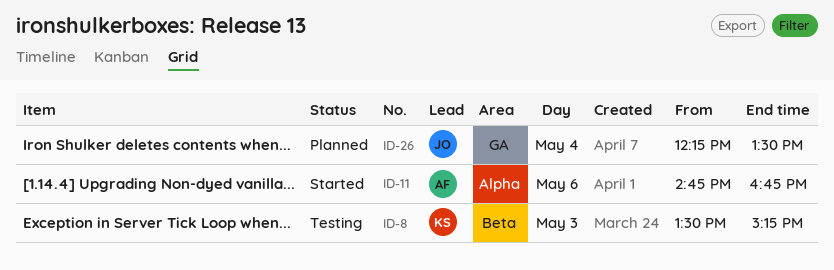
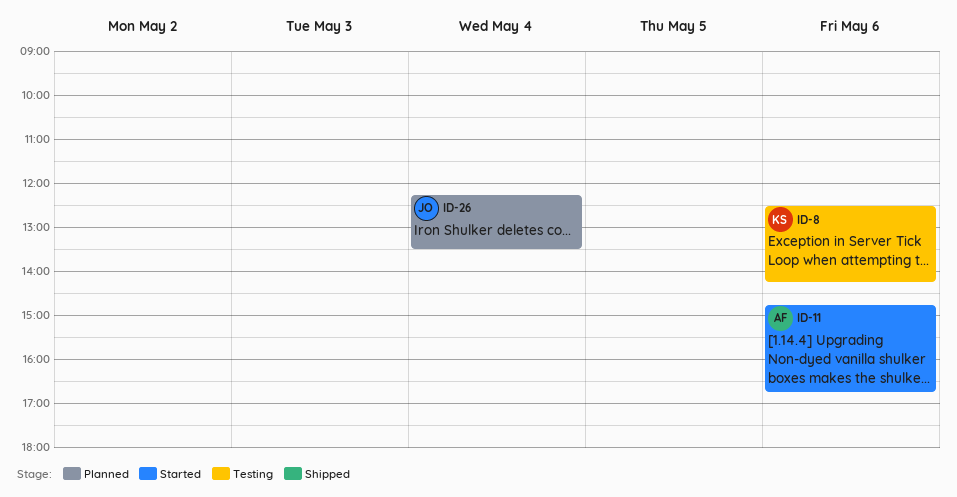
ID-8, day: May 3 -> May 6
ID-8, begins: 13:30 -> 12:30
ID-8, ends: 15:15 -> 14:15

